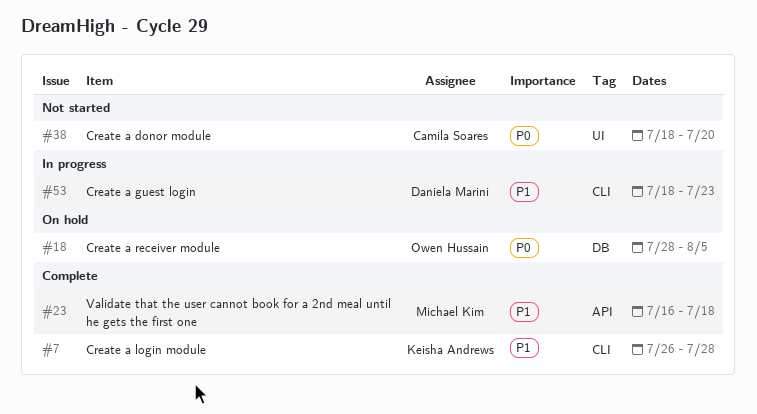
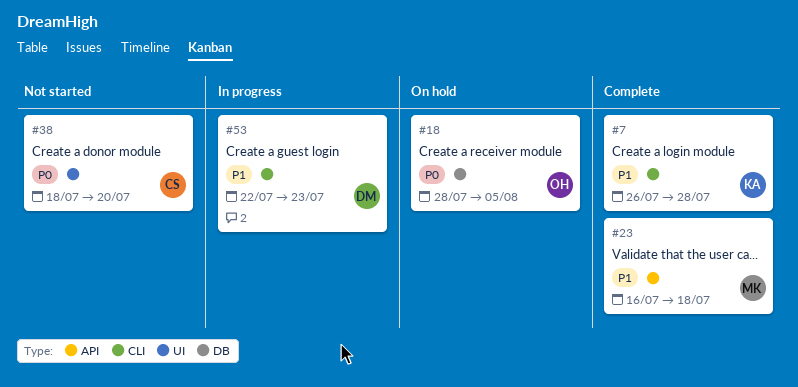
#53, start: Jul 18 -> Jul 22

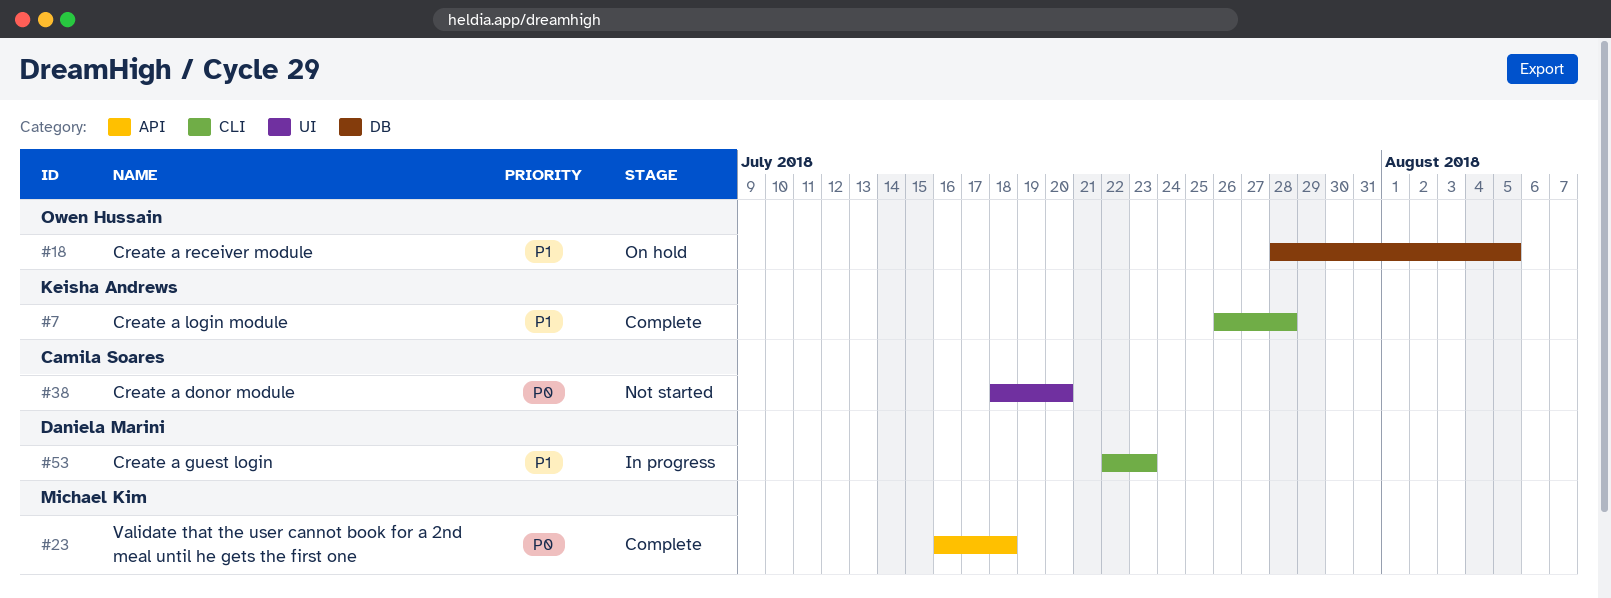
#18, priority: P0 -> P1
#23, priority: P1 -> P0

